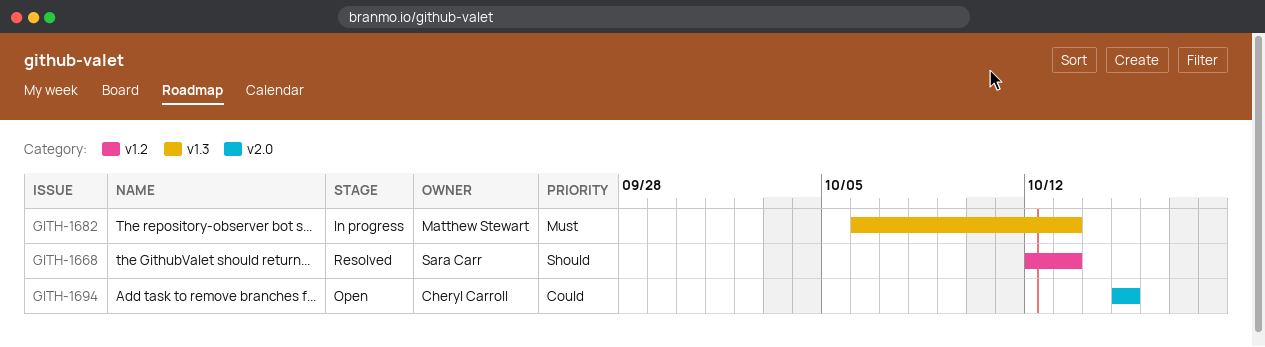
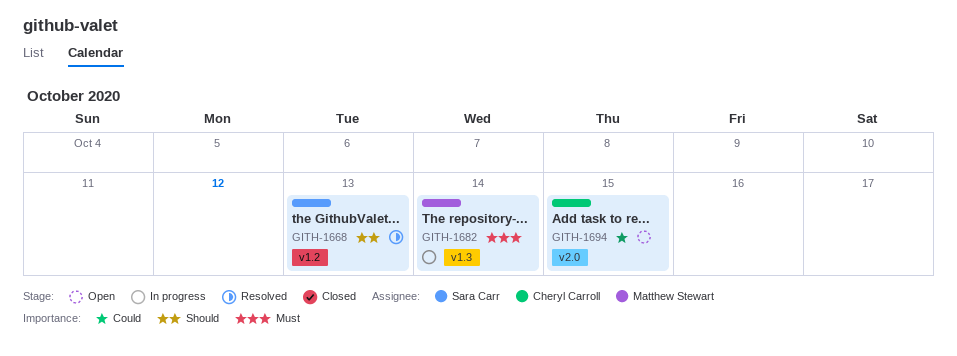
GITH-1682, due: Oct 13 -> Oct 14

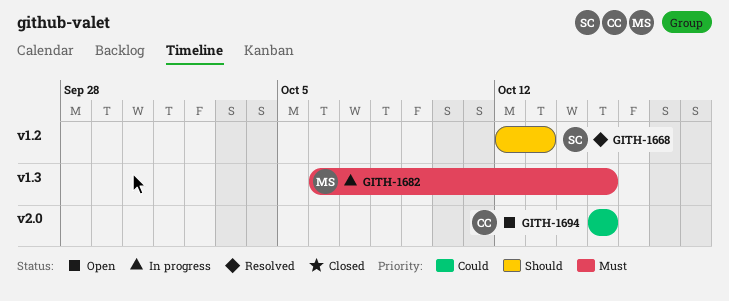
GITH-1682, due: Oct 14 -> Oct 15

